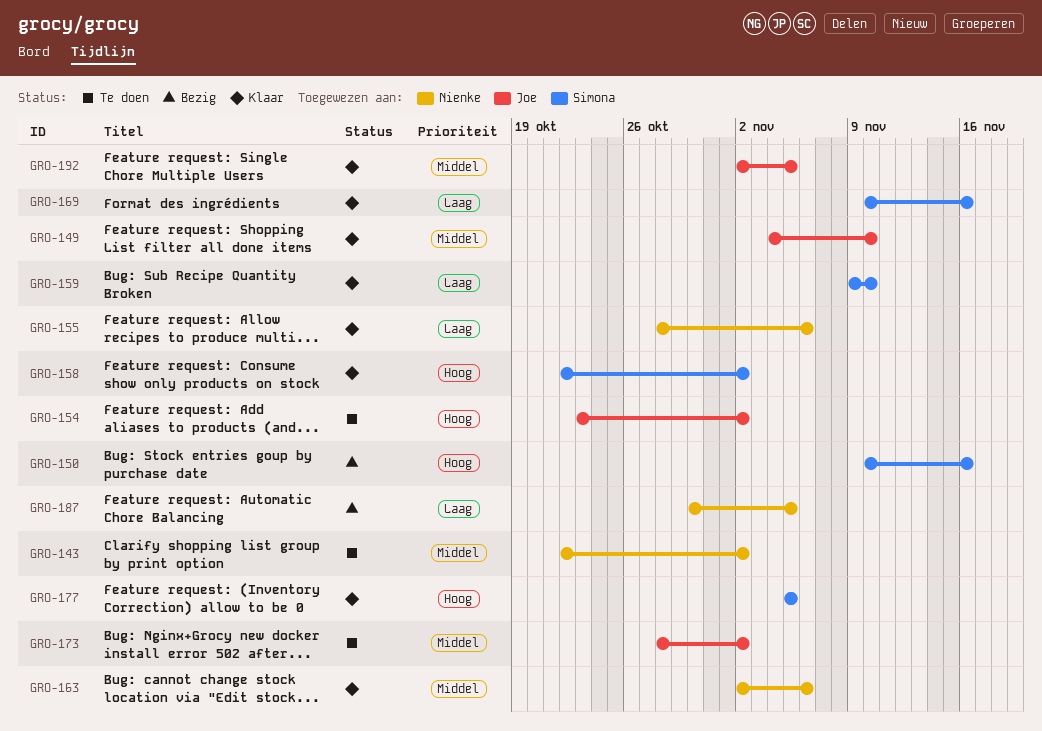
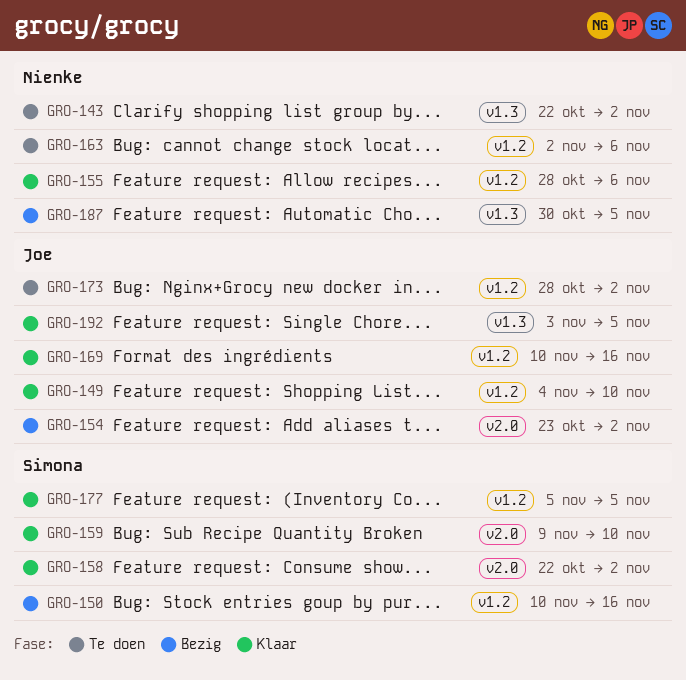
GRO-154, status: Te doen -> Bezig
GRO-163, status: Klaar -> Te doen
GRO-169, owner: Simona -> Joe
GRO-192, start: Nov 2 -> Nov 3

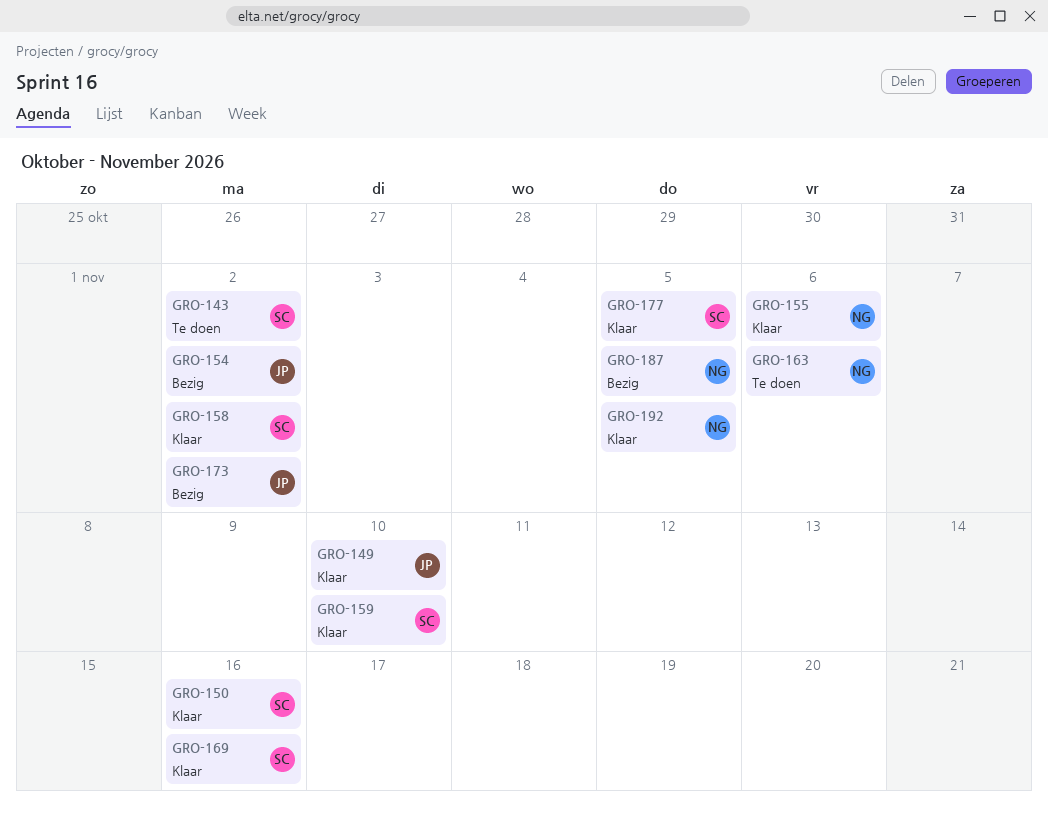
GRO-143, owner: Nienke -> Simona
GRO-150, status: Bezig -> Klaar
GRO-169, owner: Joe -> Simona
GRO-173, status: Te doen -> Bezig
GRO-192, owner: Joe -> Nienke

